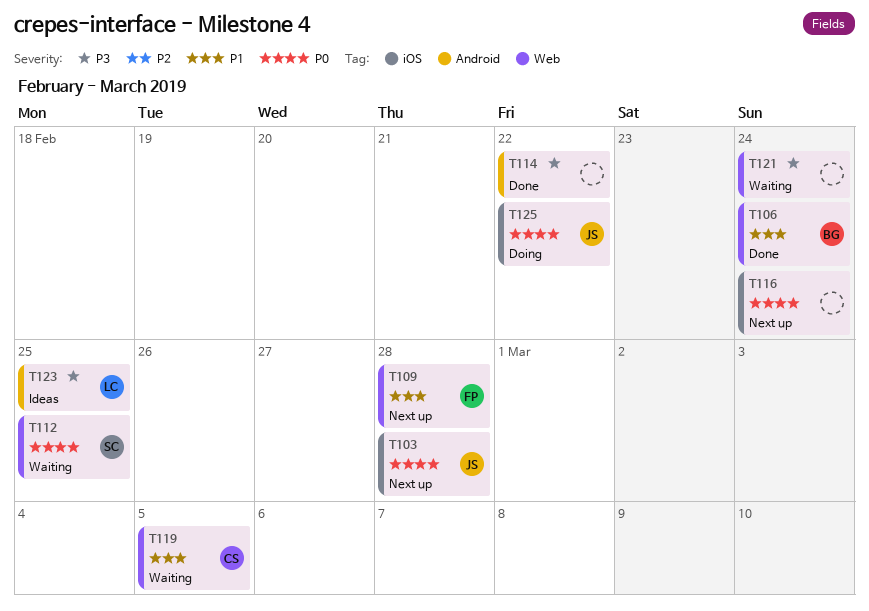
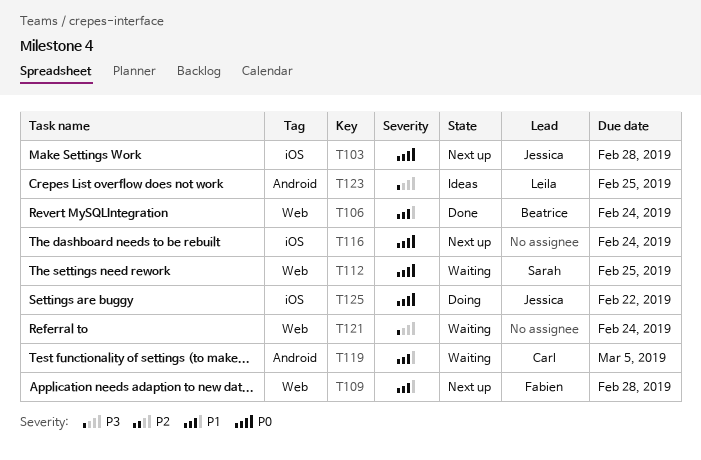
T114: present -> none
T119, label: Web -> Android

